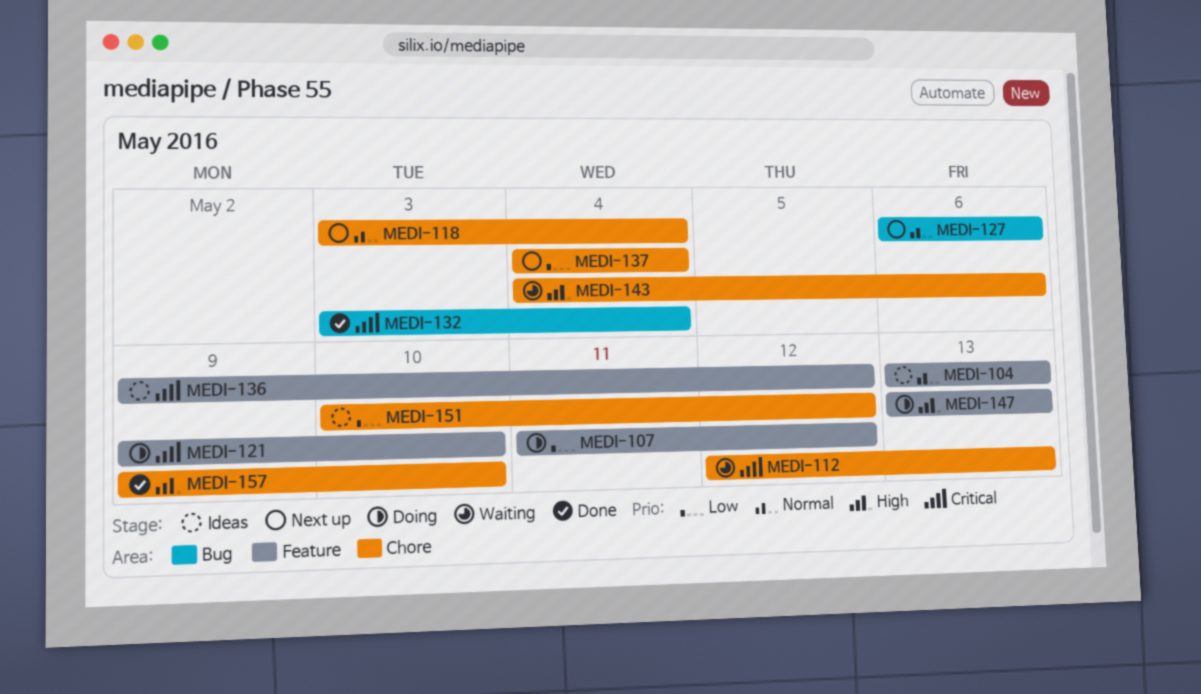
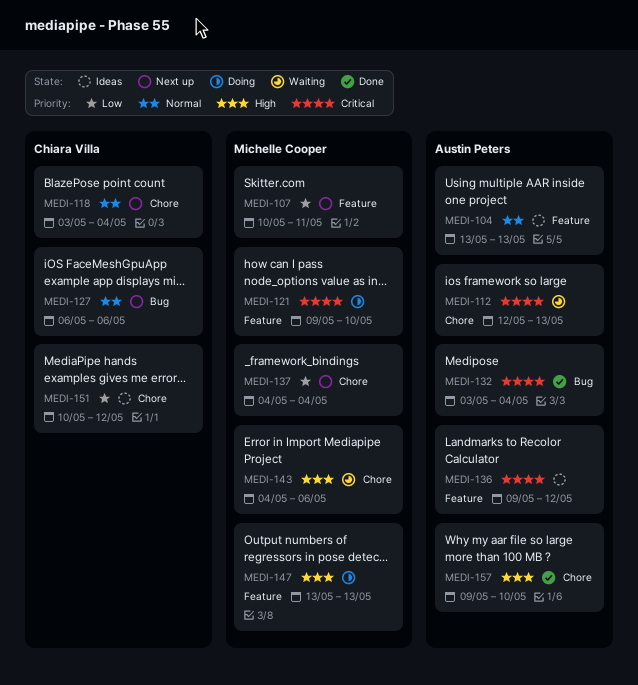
MEDI-107, status: Doing -> Next up
MEDI-107, start: May 11 -> May 10
MEDI-107, due: May 12 -> May 11

